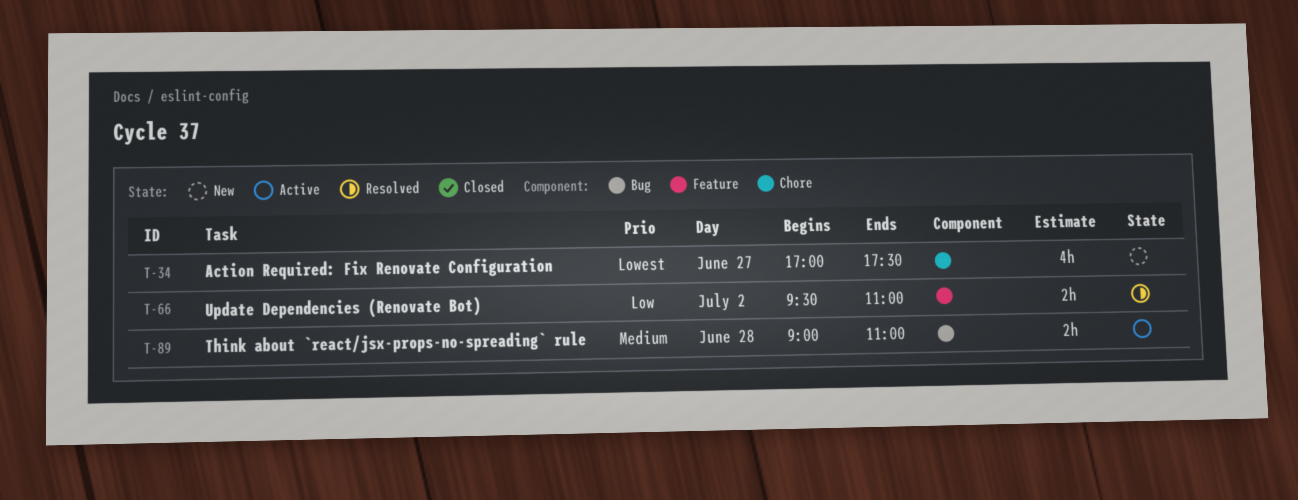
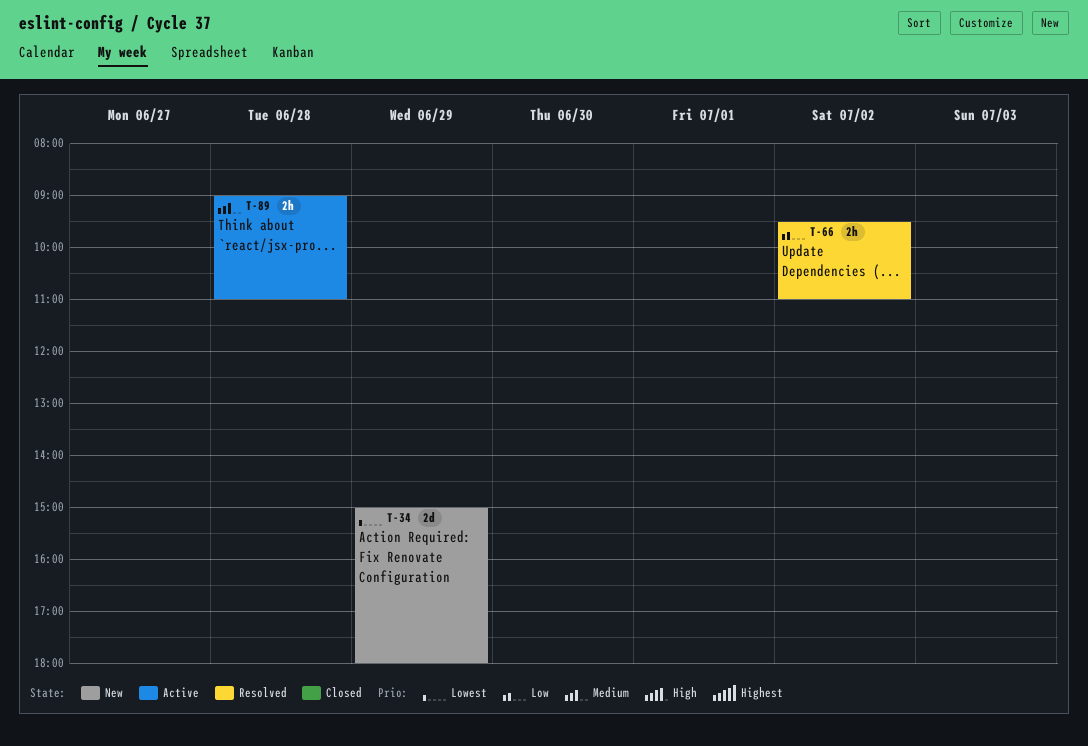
T-34, estimate: 4h -> 2d
T-34, day: Jun 27 -> Jun 29
T-34, begins: 17:00 -> 15:00
T-34, ends: 17:30 -> 18:00

